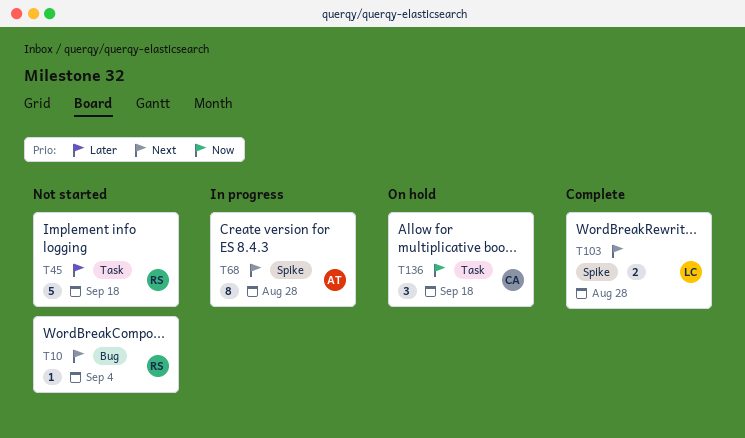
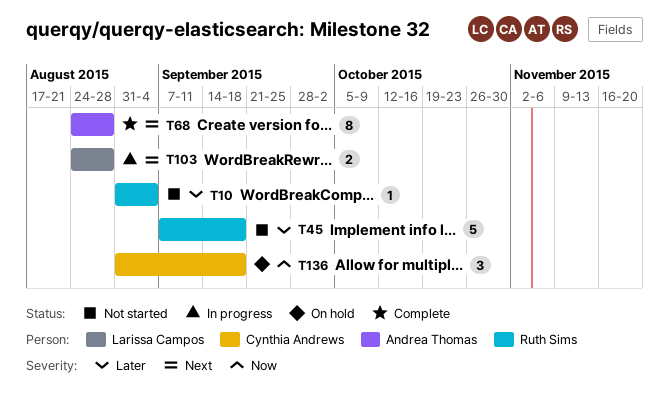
T10, priority: Next -> Later
T68, status: In progress -> Complete
T103, status: Complete -> In progress

